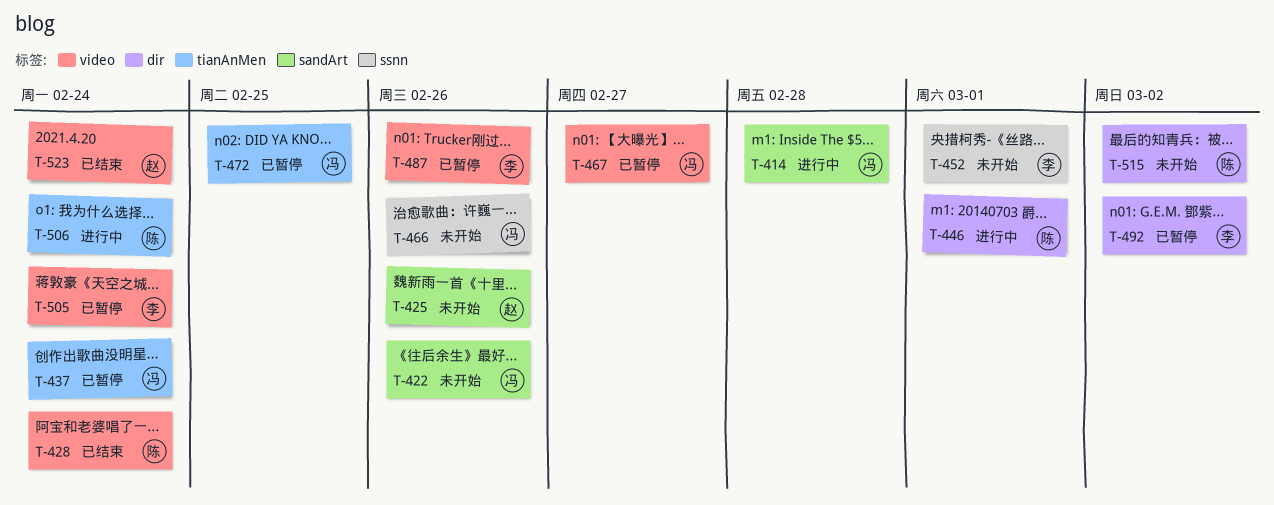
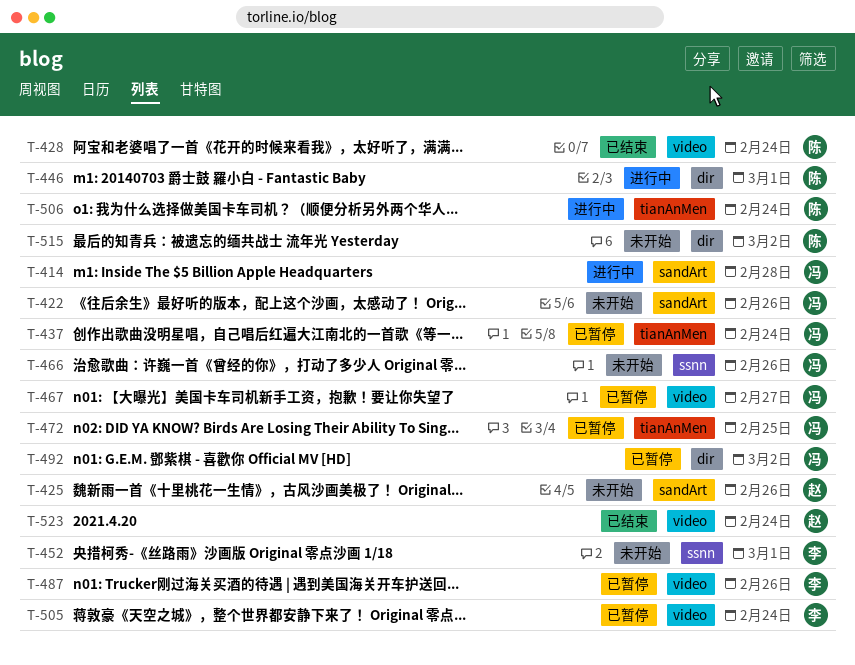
T-492, owner: 李 -> 冯

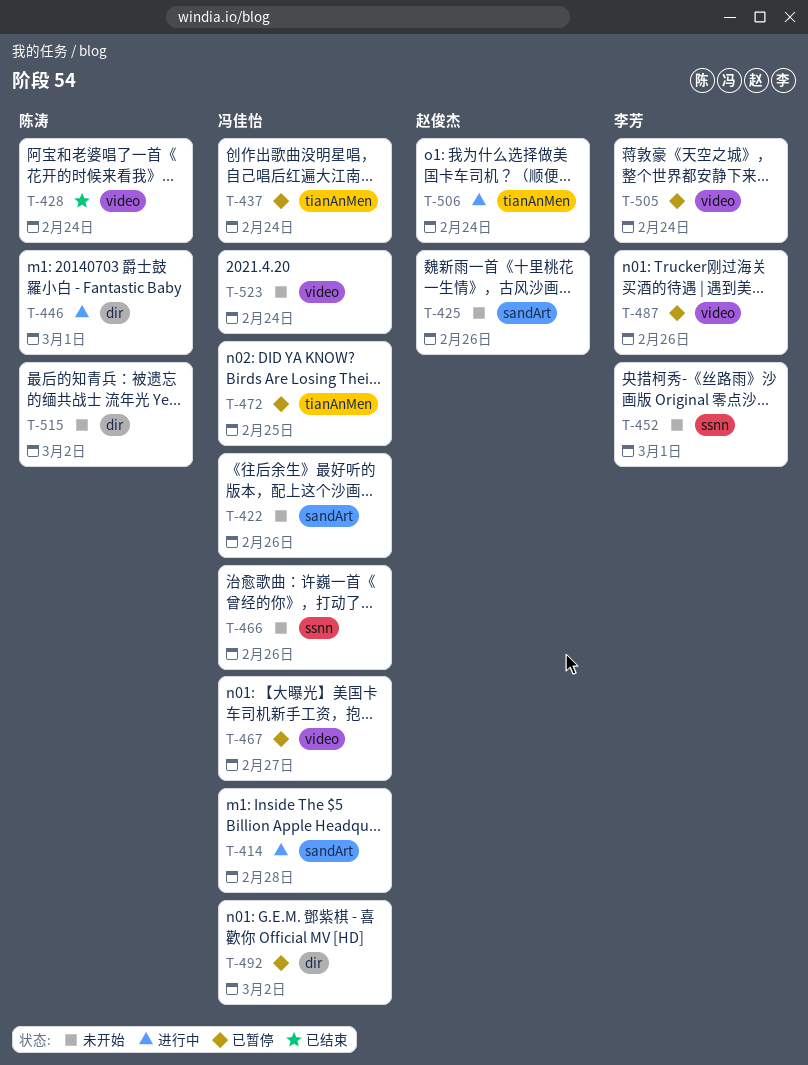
T-506, owner: 陈涛 -> 赵俊杰
T-523, status: 已结束 -> 未开始
T-523, owner: 赵俊杰 -> 冯佳怡

